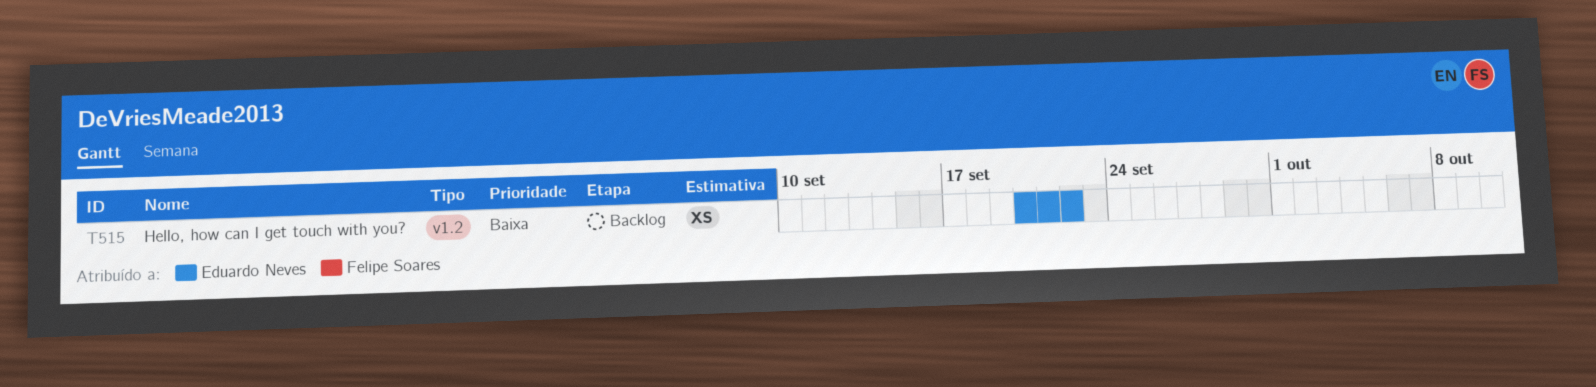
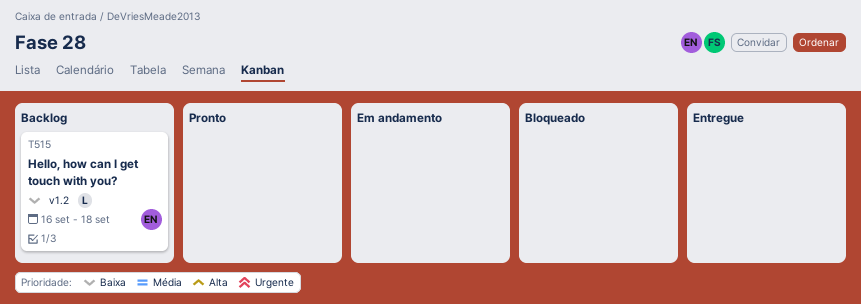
T515, estimate: XS -> L
T515, start: Sep 20 -> Sep 16
T515, due: Sep 22 -> Sep 18

